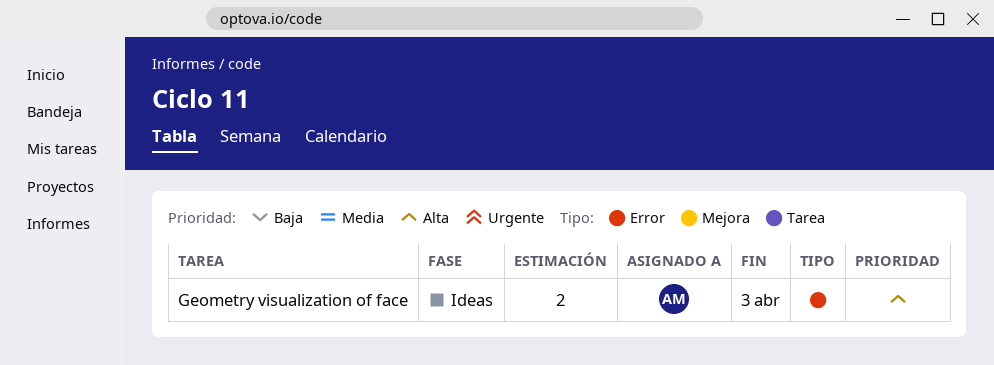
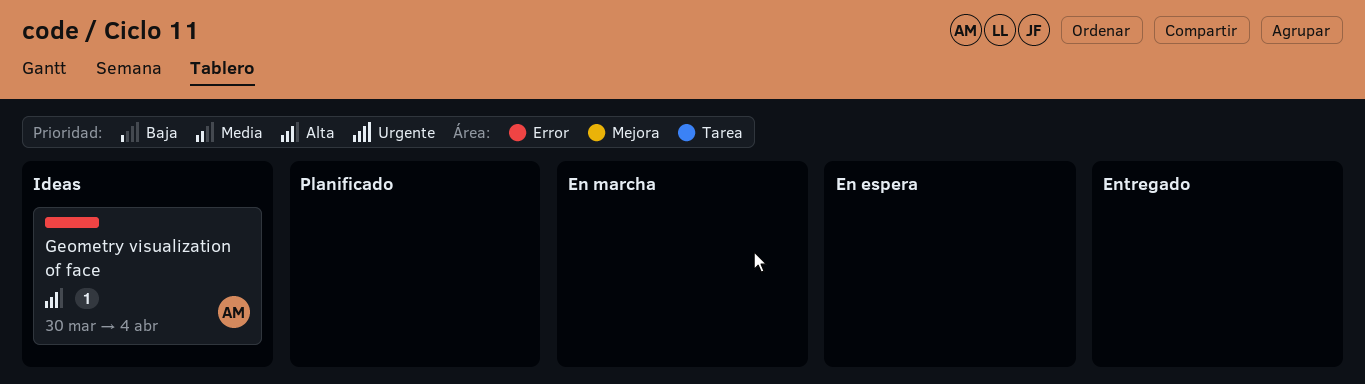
Geometry visualization of face, estimate: 2 -> 1
Geometry visualization of face, due: Apr 3 -> Apr 4

